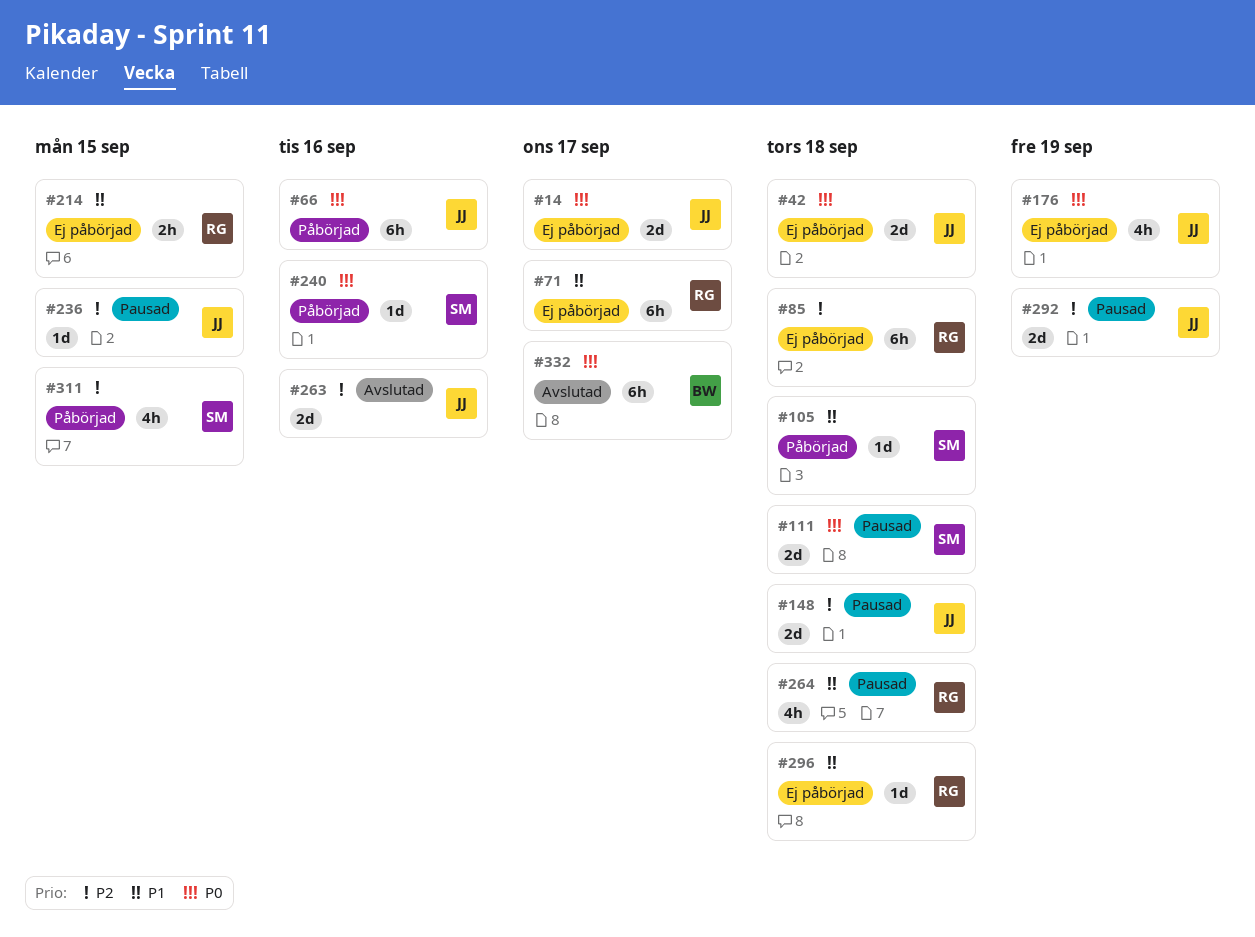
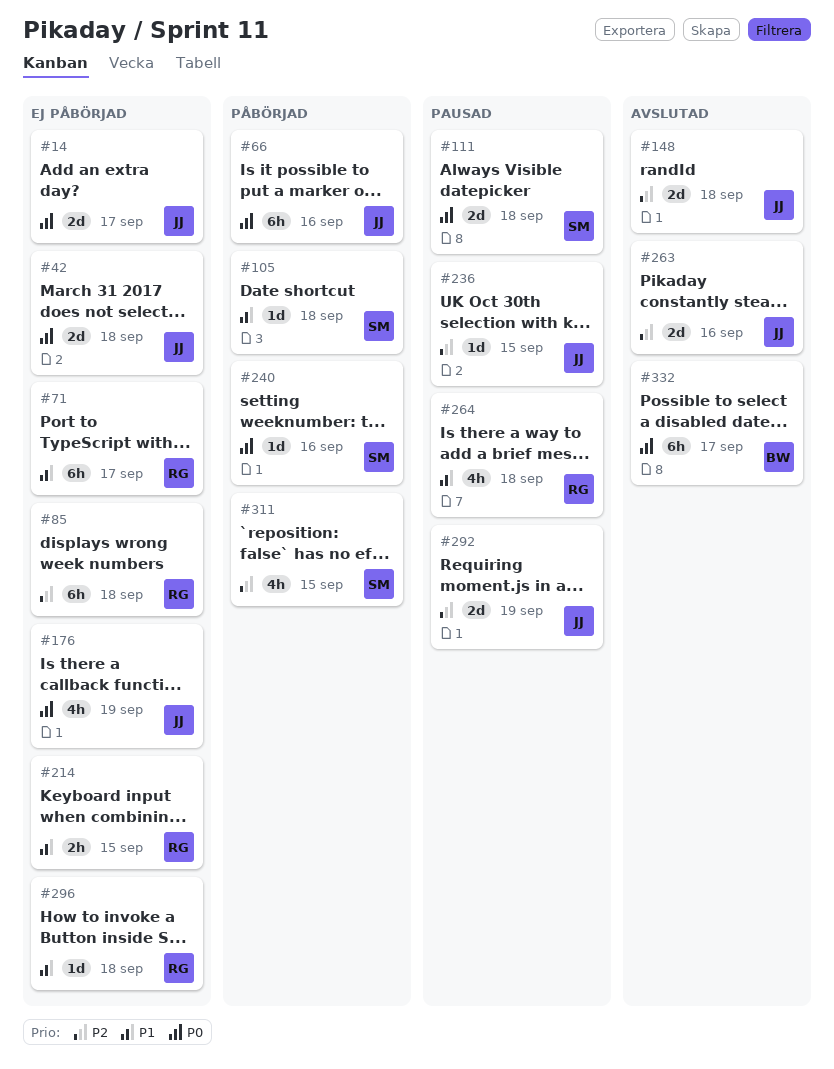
#148, status: Pausad -> Avslutad

